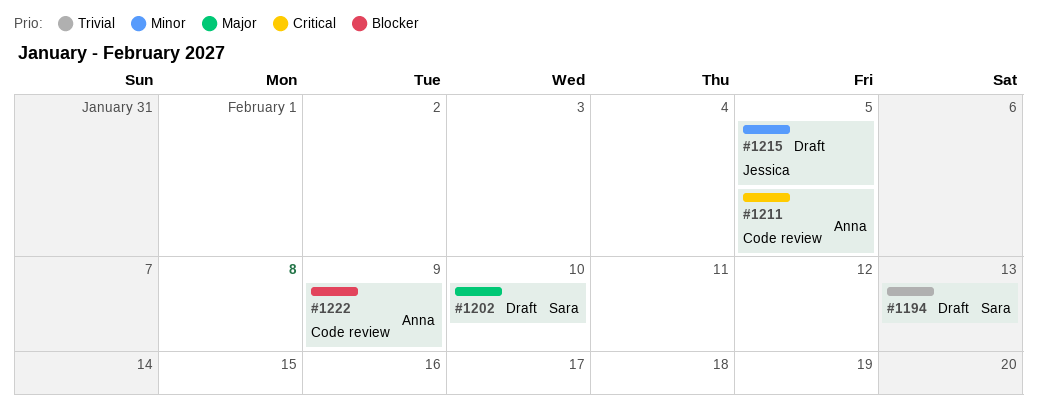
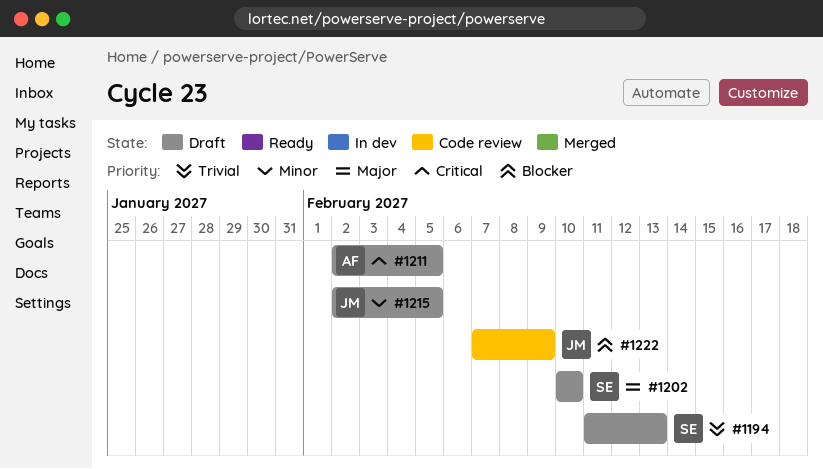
#1211, status: Code review -> Draft
#1222, owner: Anna -> Jessica

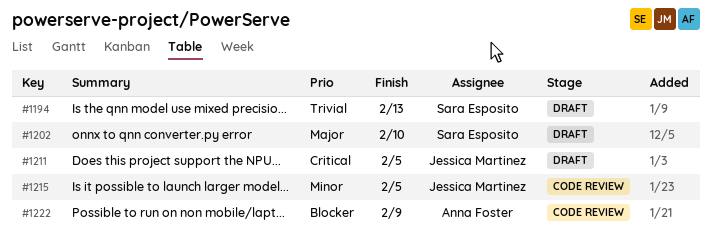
#1211, owner: Anna Foster -> Jessica Martinez
#1215, status: Draft -> Code review
#1222, owner: Jessica Martinez -> Anna Foster

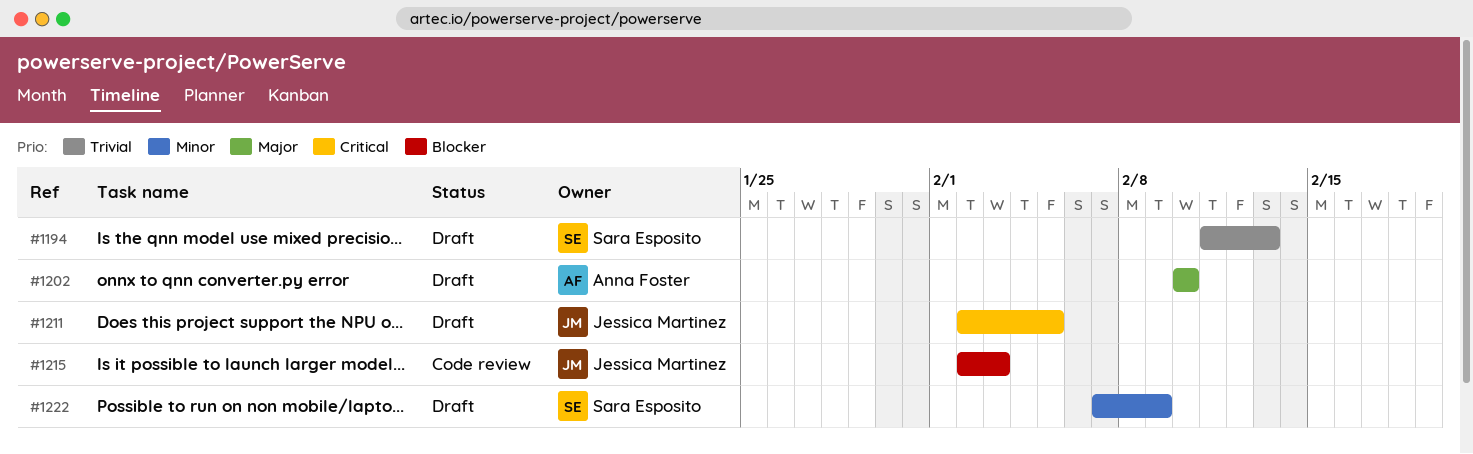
#1202, owner: Sara Esposito -> Anna Foster
#1215, priority: Minor -> Blocker
#1215, due: Feb 5 -> Feb 3
#1222, status: Code review -> Draft
#1222, owner: Anna Foster -> Sara Esposito
#1222, priority: Blocker -> Minor

